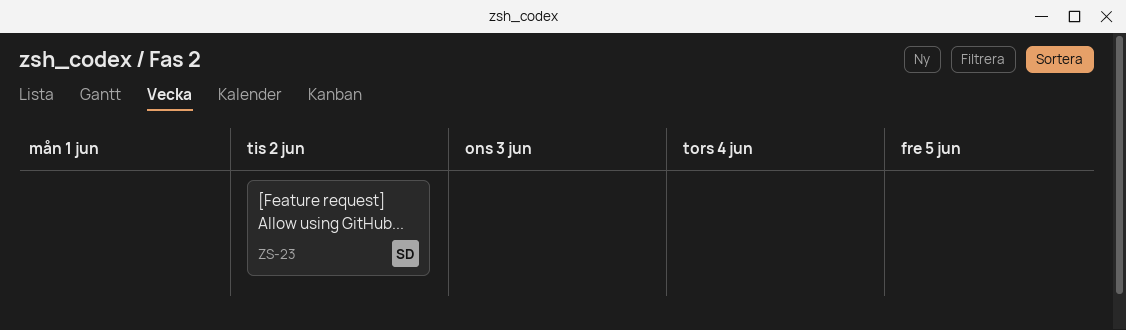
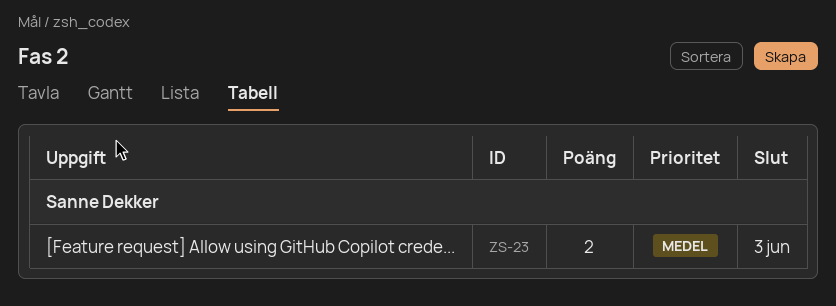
ZS-23, due: Jun 2 -> Jun 3

